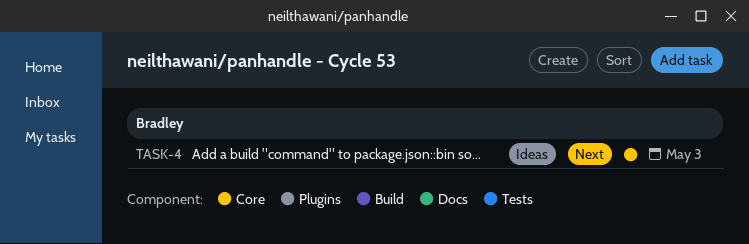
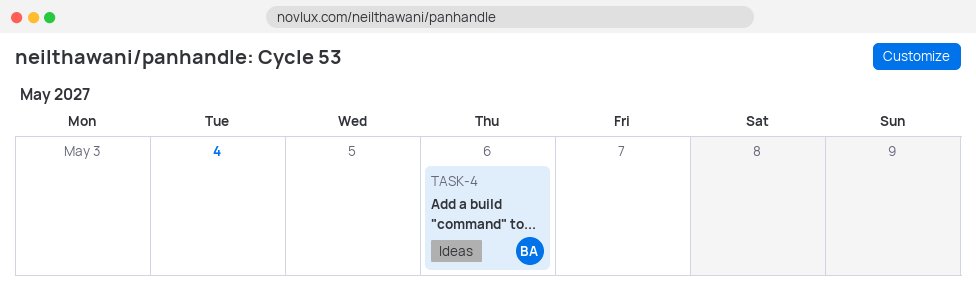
TASK-4, due: May 3 -> May 6

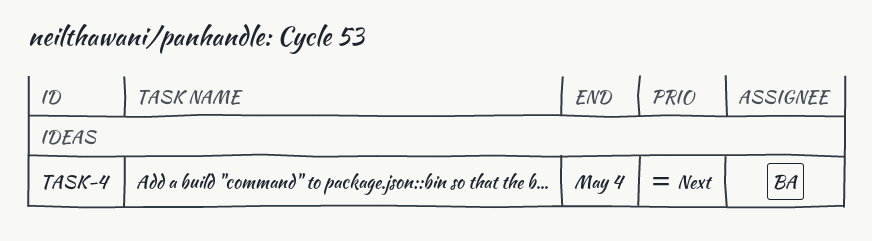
TASK-4, due: May 6 -> May 4

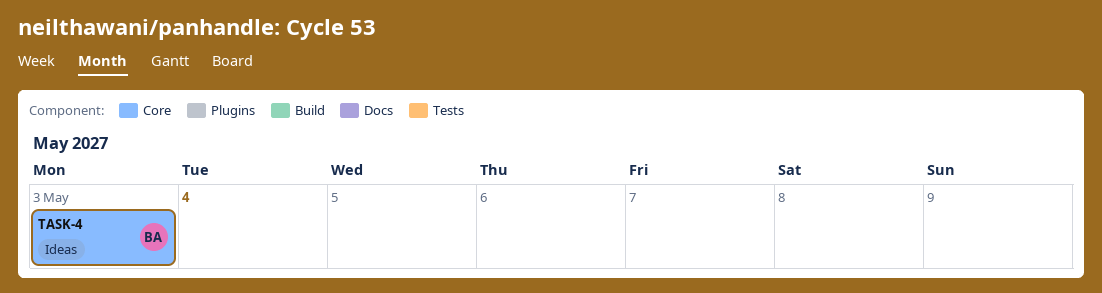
TASK-4, due: May 4 -> May 3

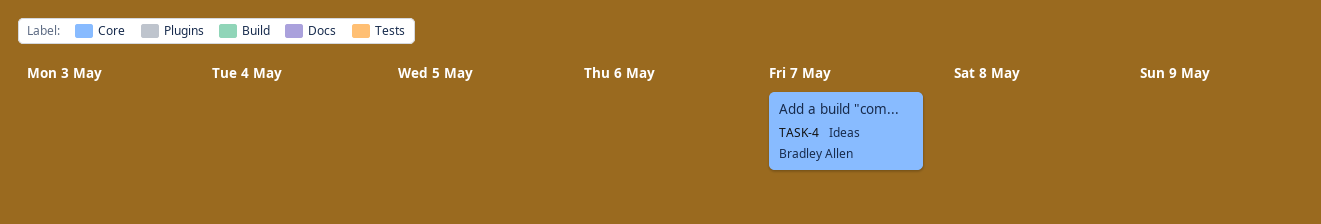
TASK-4, due: May 3 -> May 7

